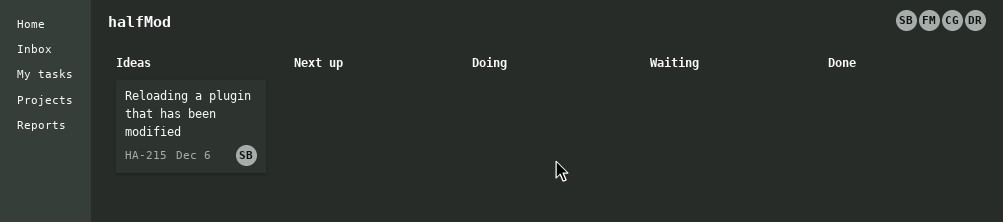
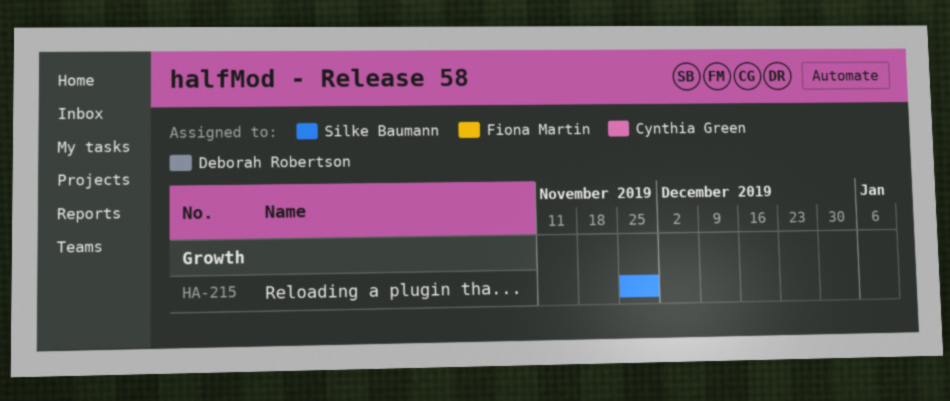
HA-215, due: Dec 6 -> Nov 29

